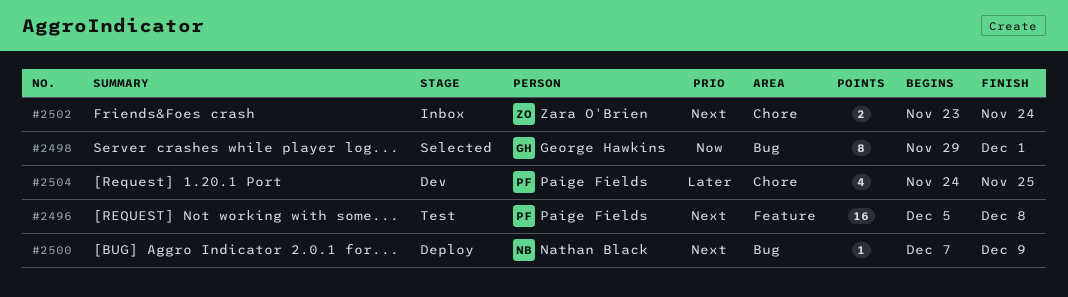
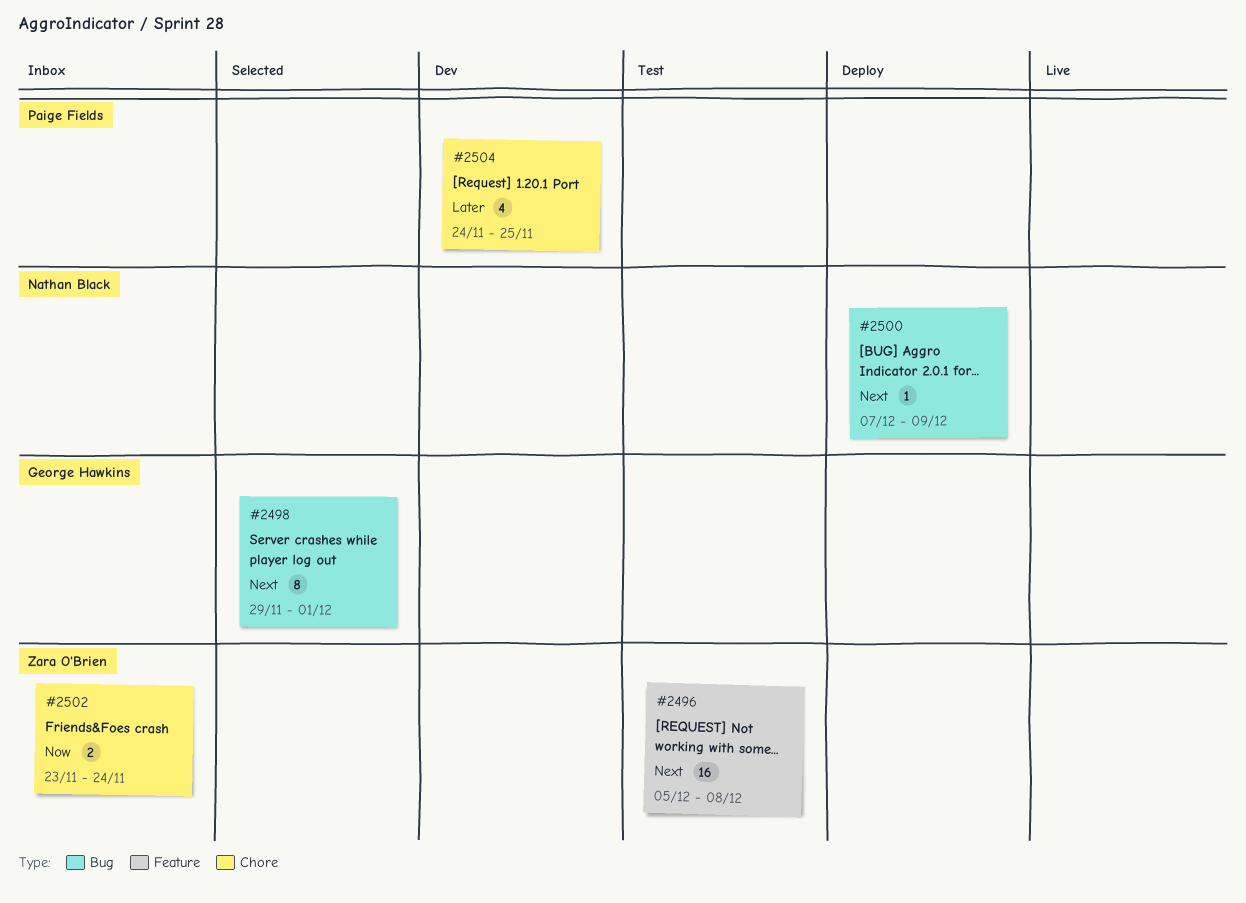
#2496, owner: Paige Fields -> Zara O'Brien
#2498, priority: Now -> Next
#2502, priority: Next -> Now

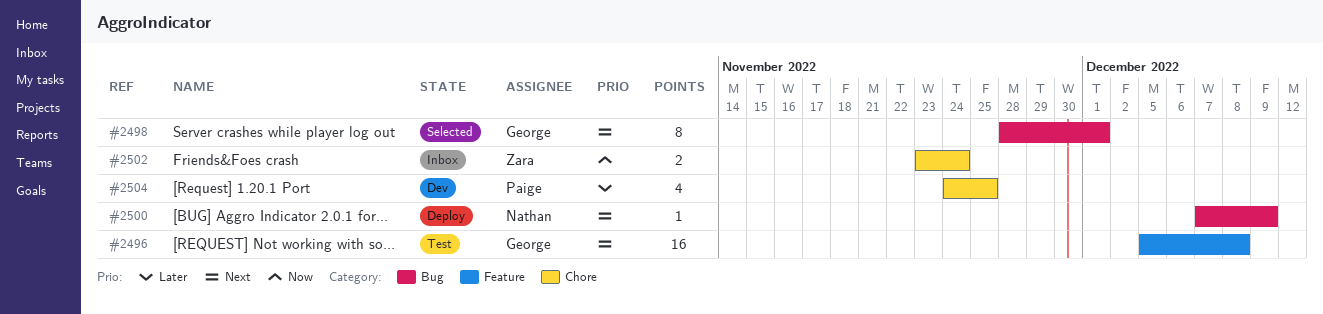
#2496, owner: Zara O'Brien -> George Hawkins
#2498, start: Nov 29 -> Nov 28

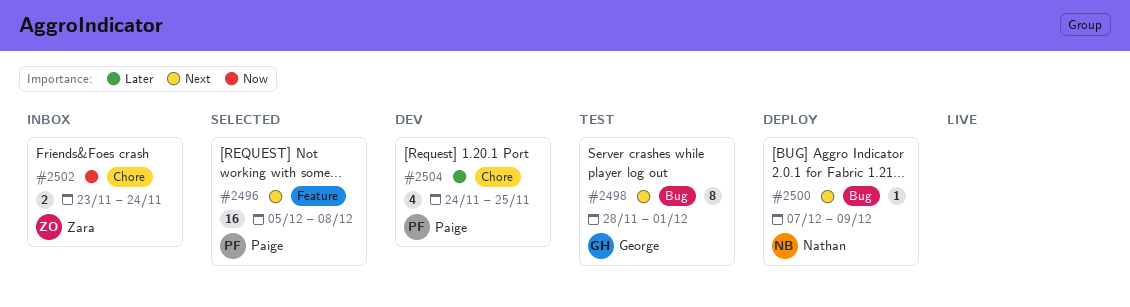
#2496, status: Test -> Selected
#2496, owner: George -> Paige
#2498, status: Selected -> Test

